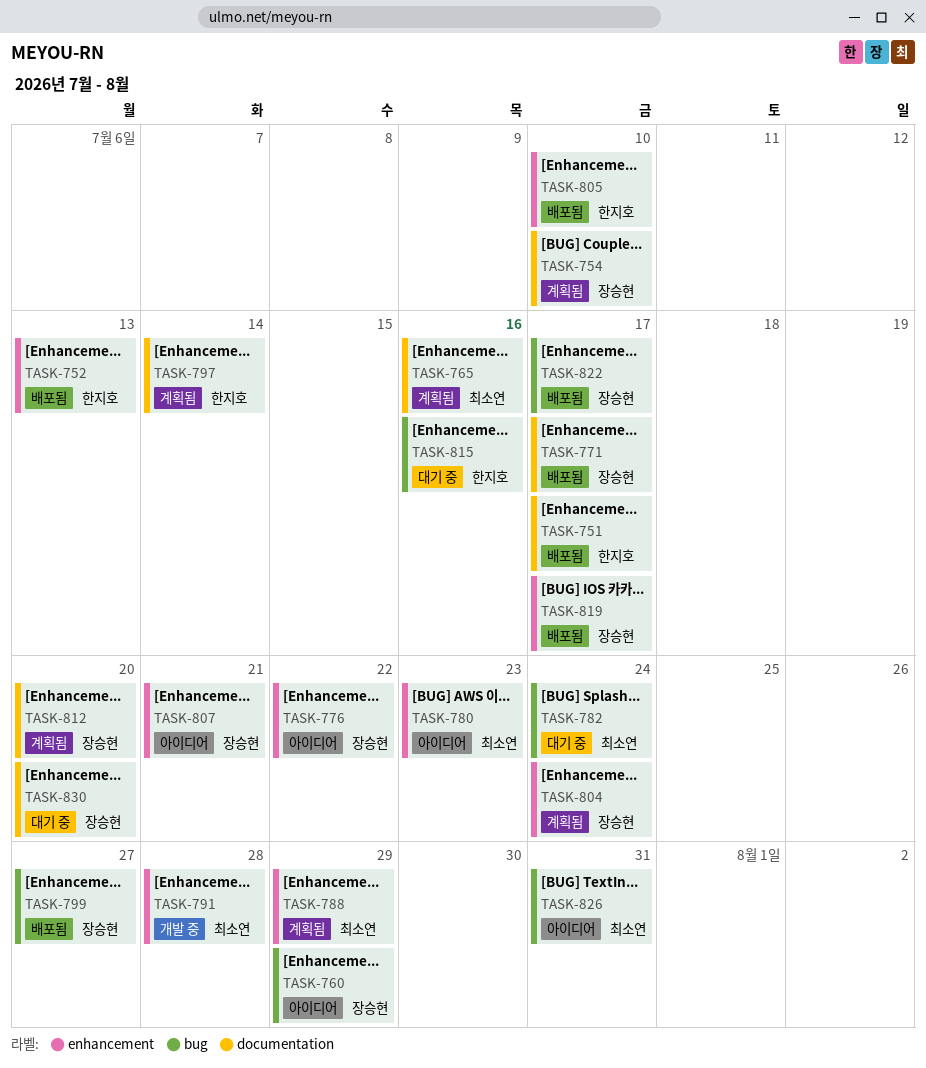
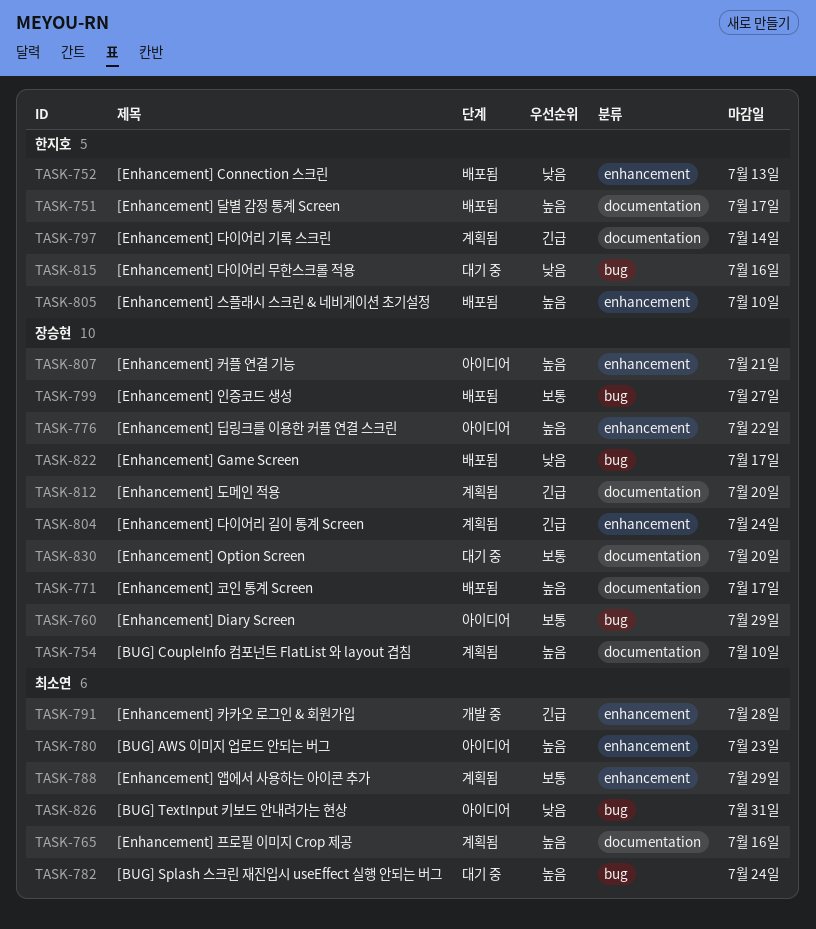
TASK-819: present -> none

